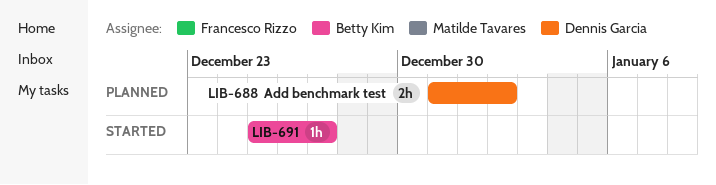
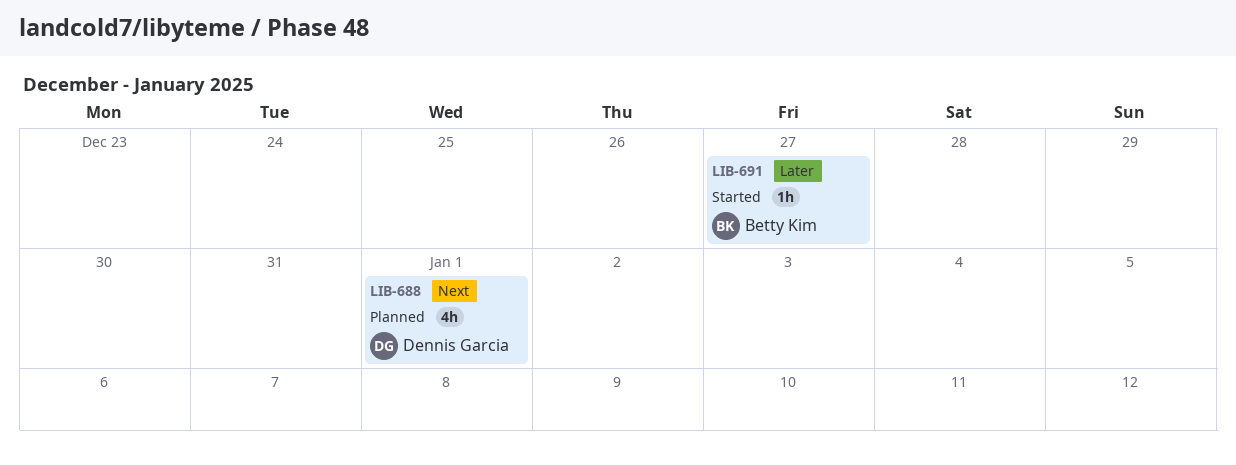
LIB-688, estimate: 2h -> 4h
LIB-688, due: Jan 2 -> Jan 1

